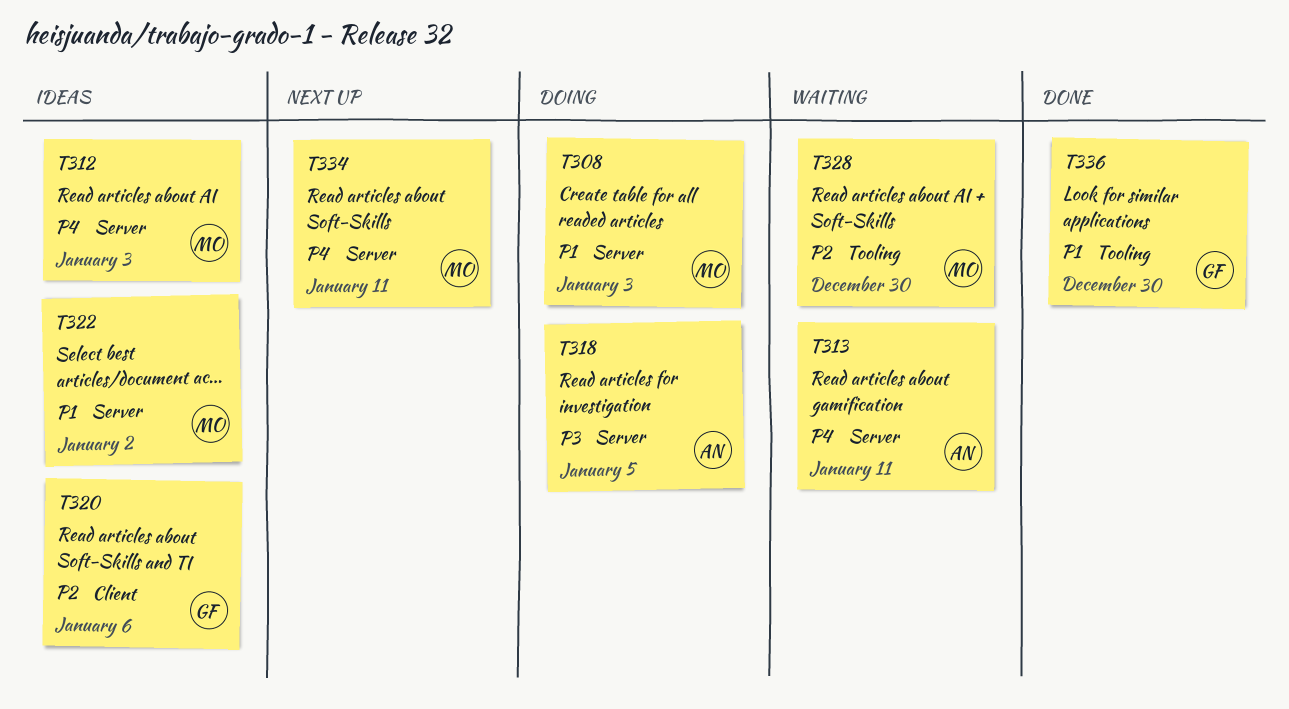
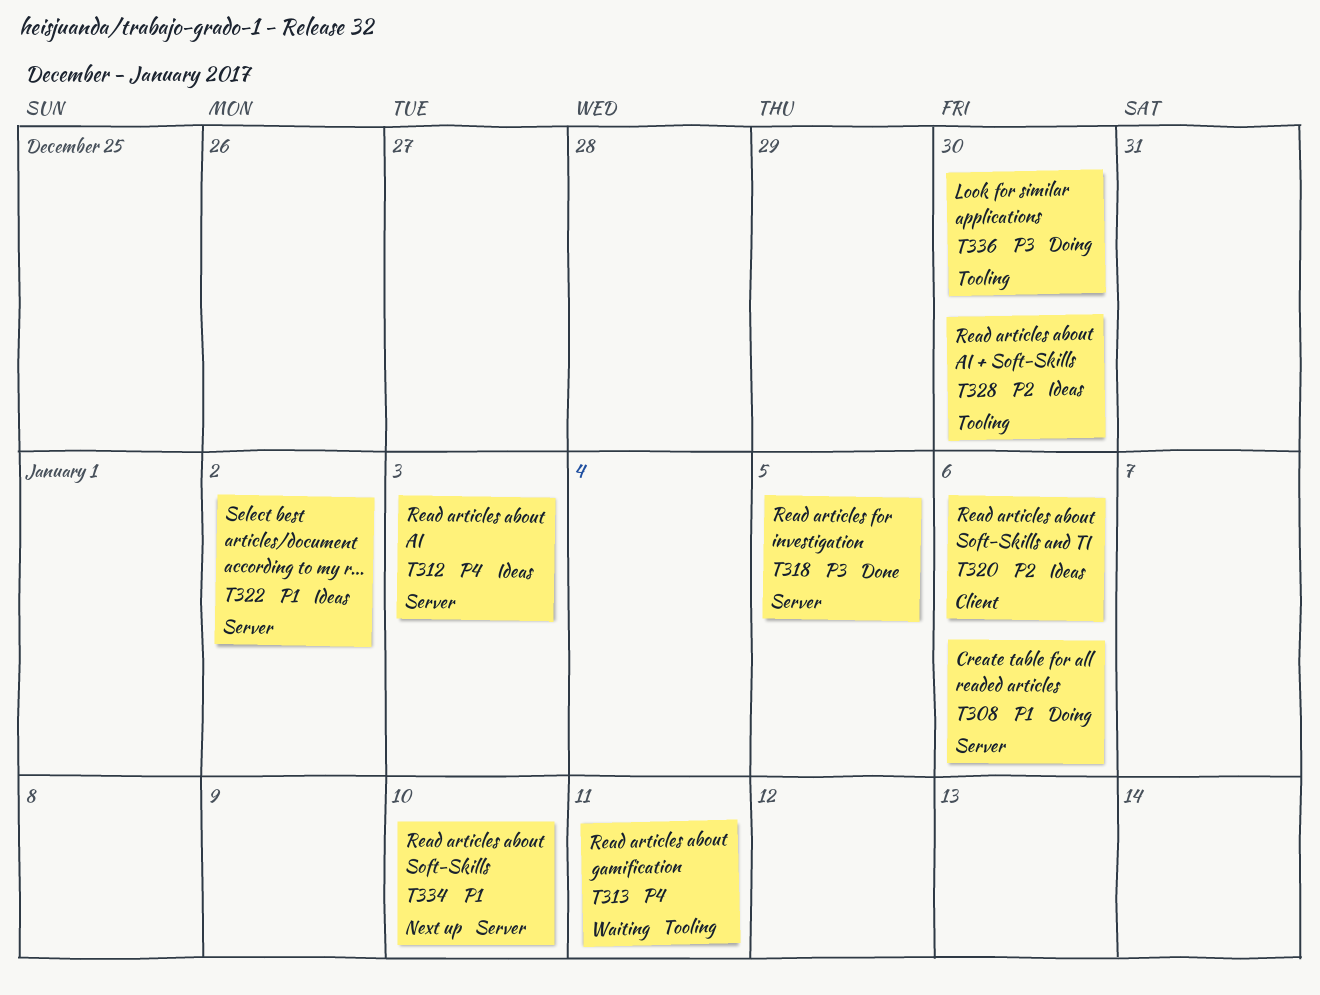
T308, due: Jan 3 -> Jan 6
T313, label: Server -> Tooling
T318, status: Doing -> Done
T328, status: Waiting -> Ideas
T334, priority: P4 -> P1
T334, due: Jan 11 -> Jan 10
T336, status: Done -> Doing
T336, priority: P1 -> P3

